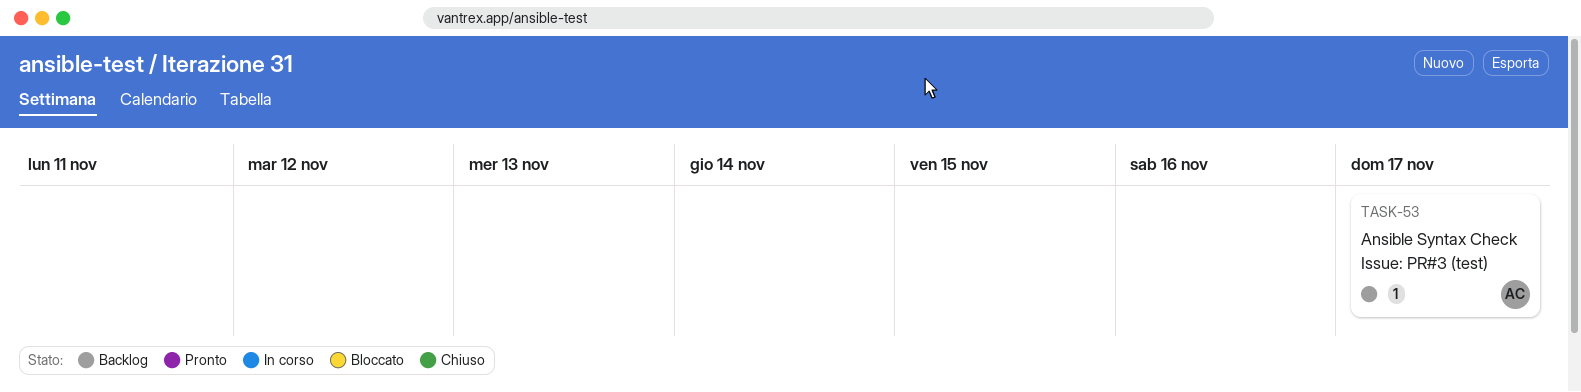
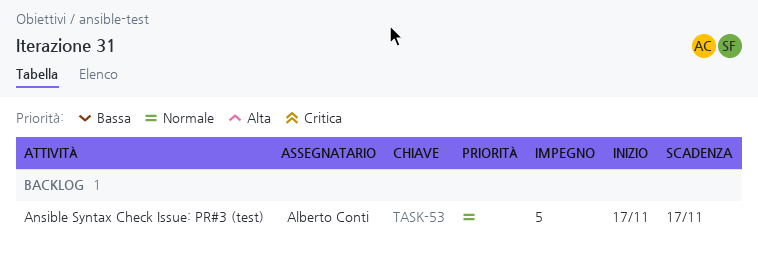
TASK-53, estimate: 1 -> 5

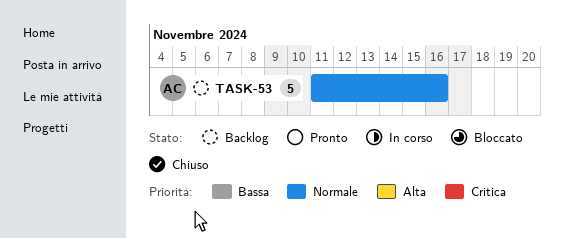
TASK-53, start: Nov 17 -> Nov 11
TASK-53, due: Nov 17 -> Nov 16

